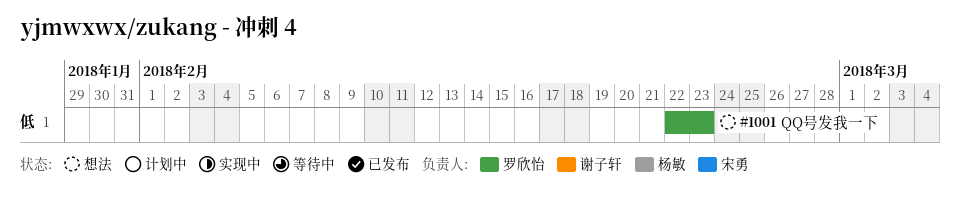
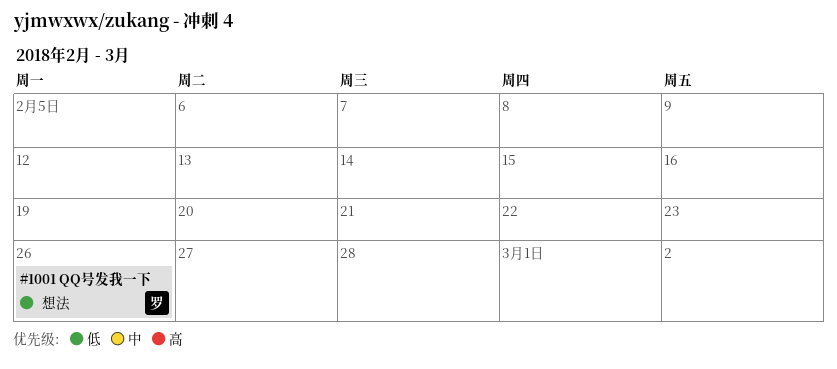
#1001, due: Feb 23 -> Feb 26

